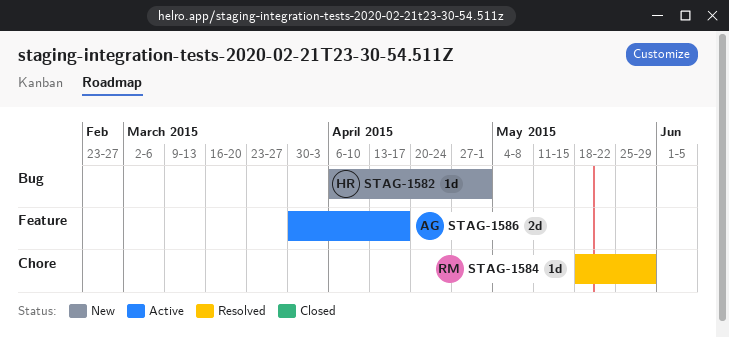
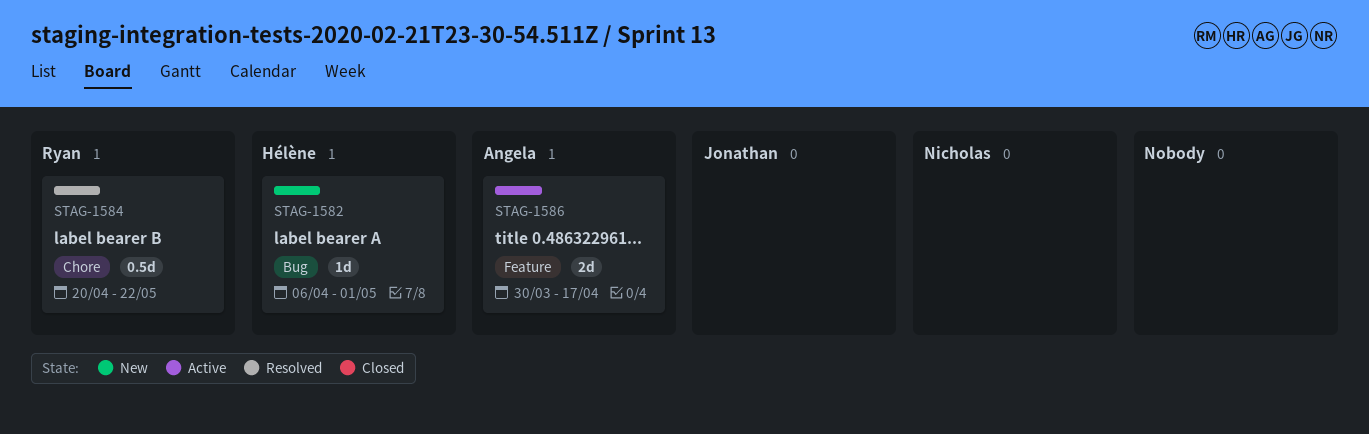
STAG-1584, estimate: 1d -> 0.5d
STAG-1584, start: May 18 -> Apr 20
STAG-1584, due: May 29 -> May 22

